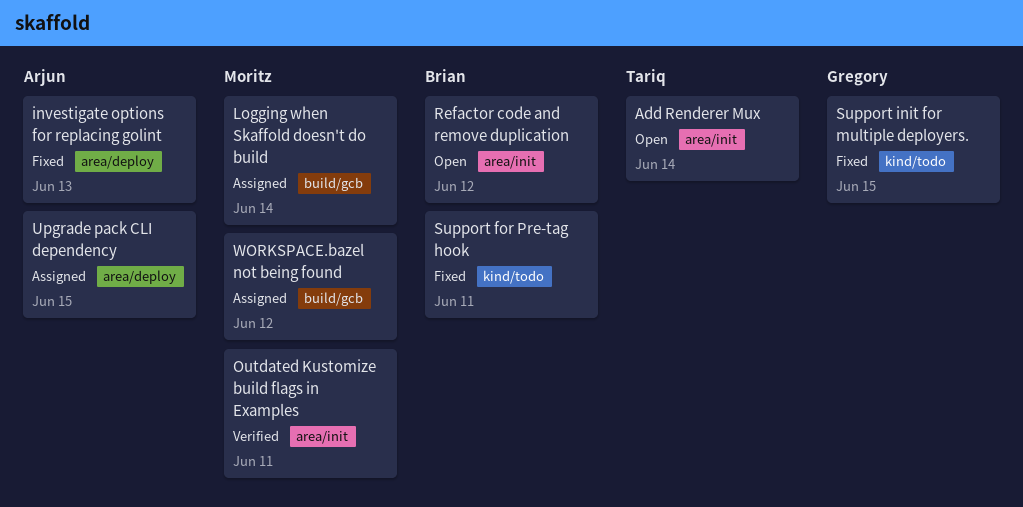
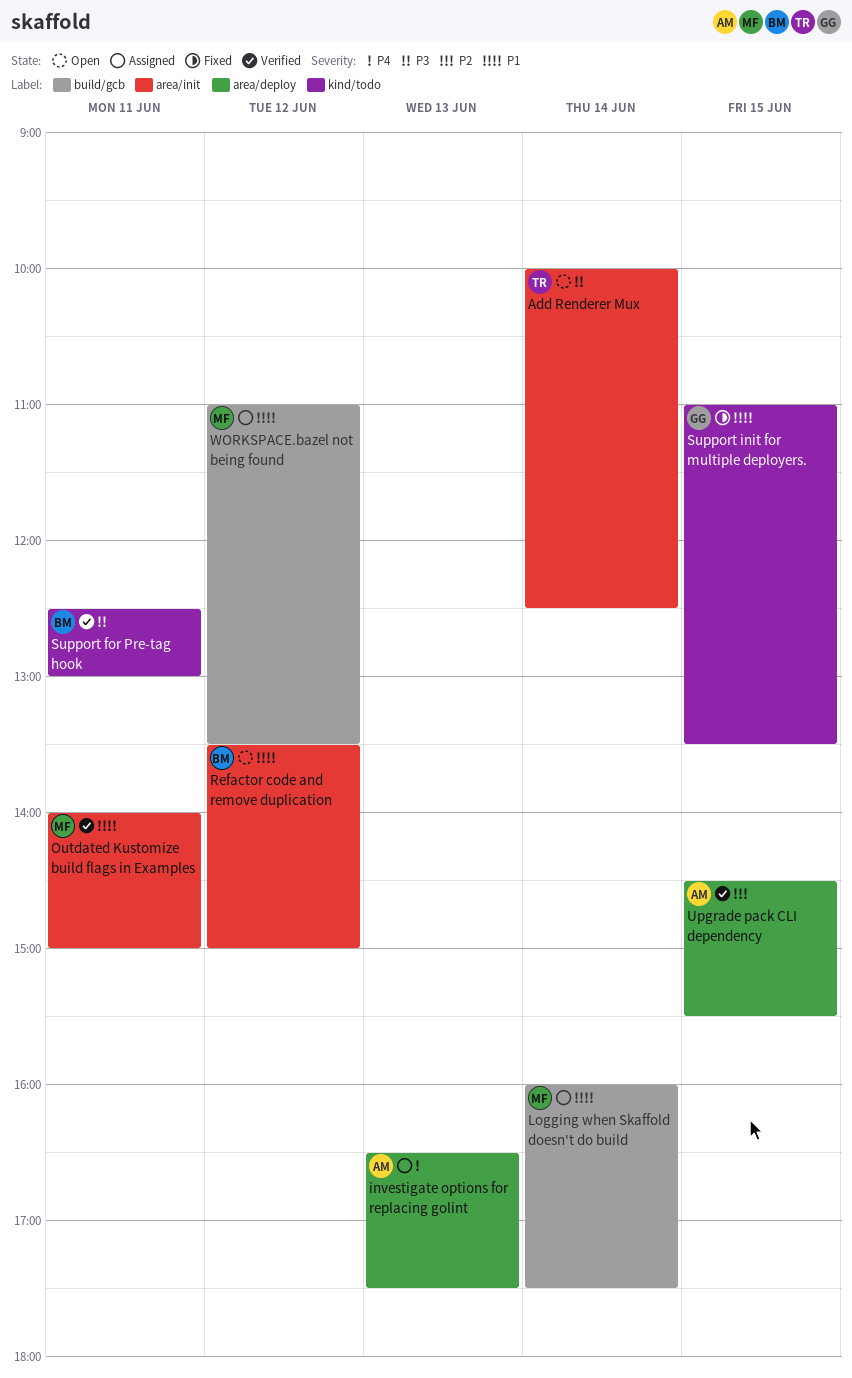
investigate options for replacing golint, status: Fixed -> Assigned
Support for Pre-tag hook, status: Fixed -> Verified
Upgrade pack CLI dependency, status: Assigned -> Verified

